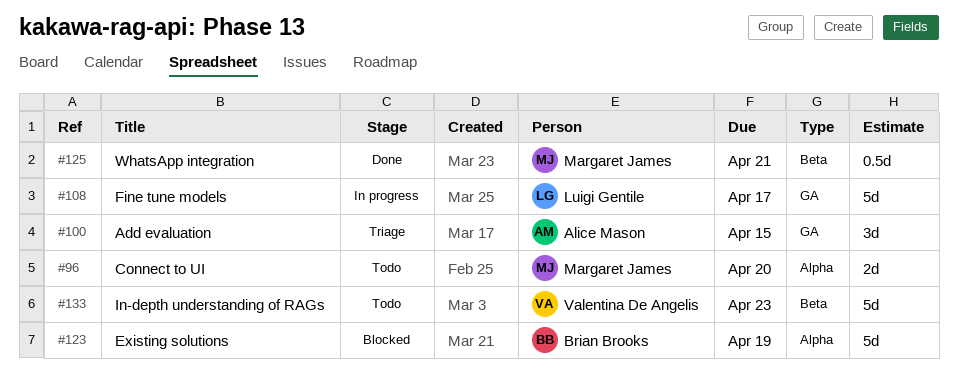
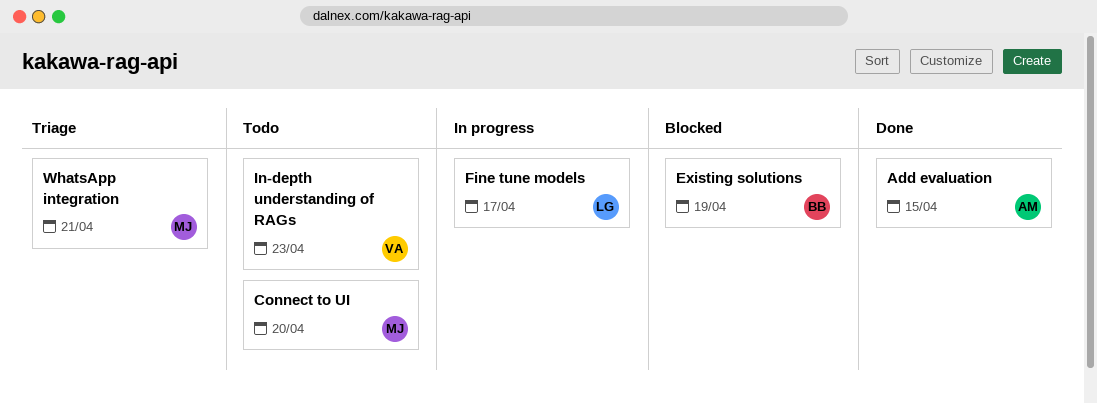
Add evaluation, status: Triage -> Done
WhatsApp integration, status: Done -> Triage

